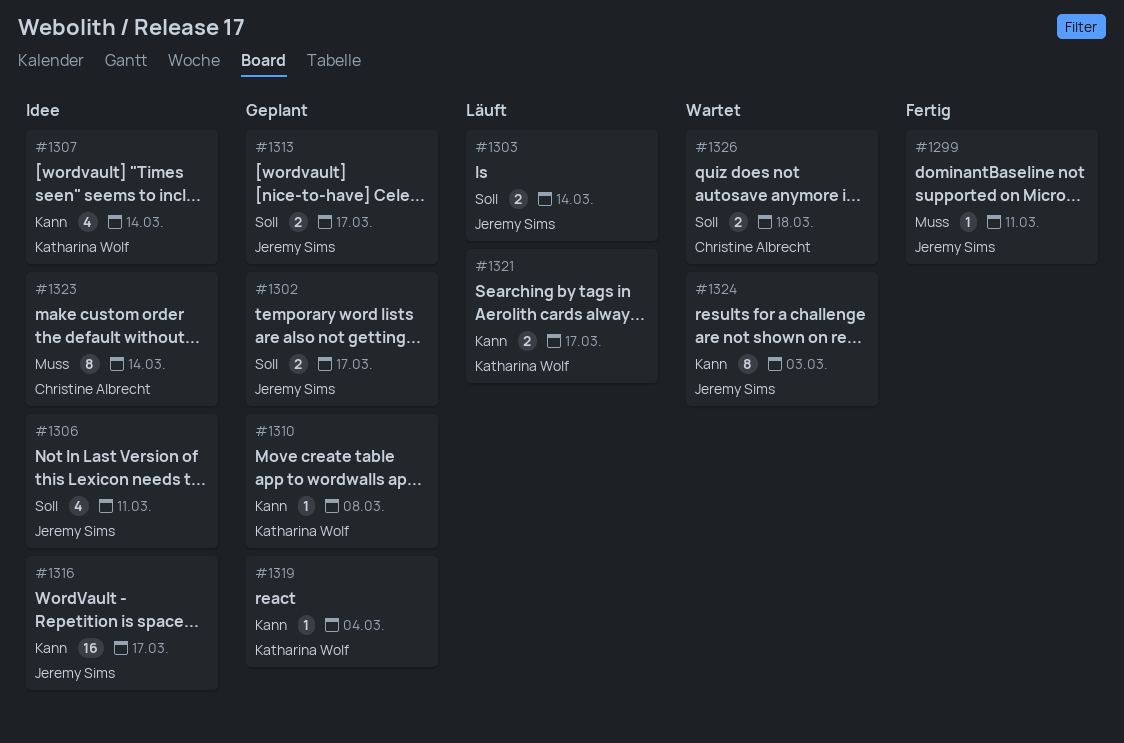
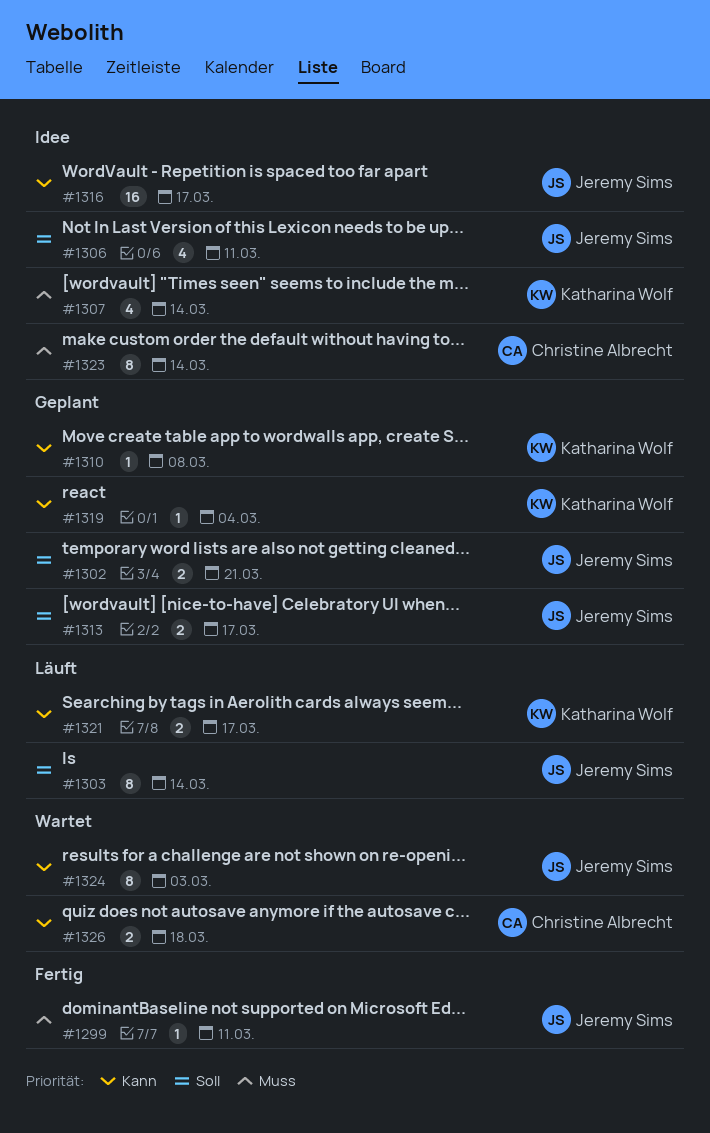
#1302, due: Mar 17 -> Mar 21
#1303, estimate: 2 -> 8
#1307, priority: Kann -> Muss
#1326, priority: Soll -> Kann

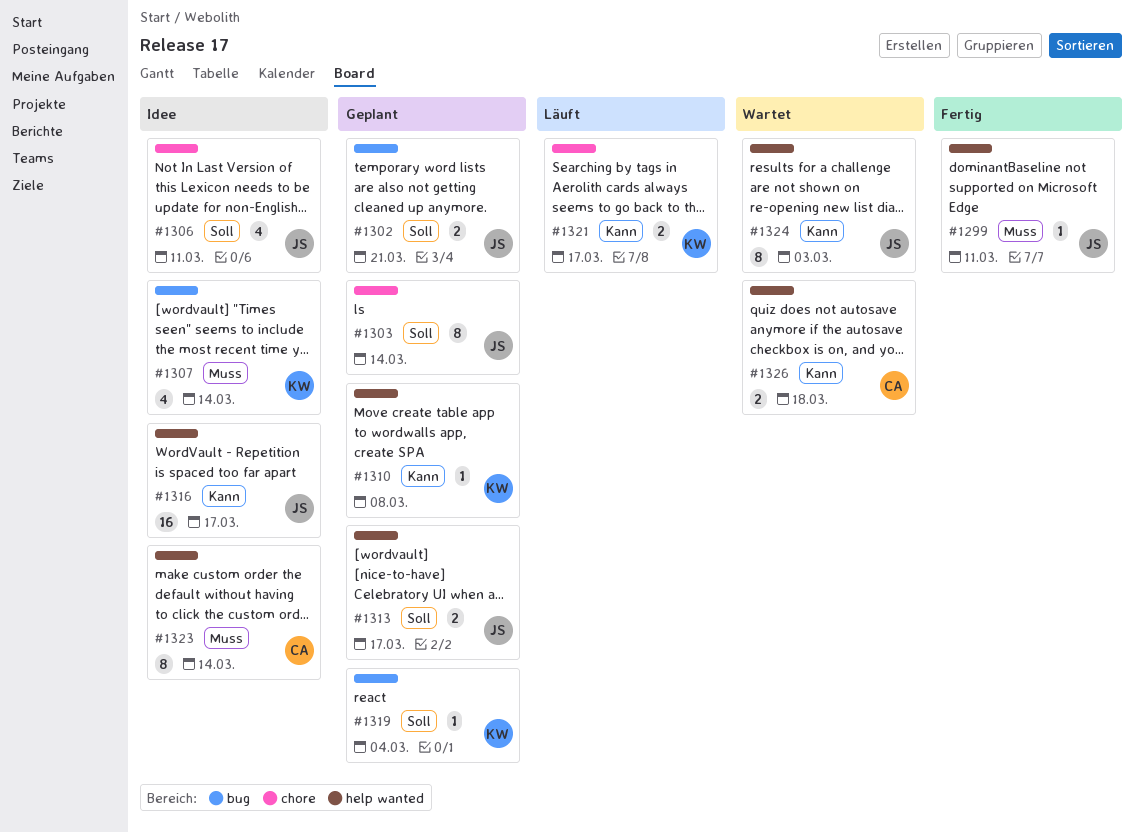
#1303, status: Läuft -> Geplant
#1319, priority: Kann -> Soll

